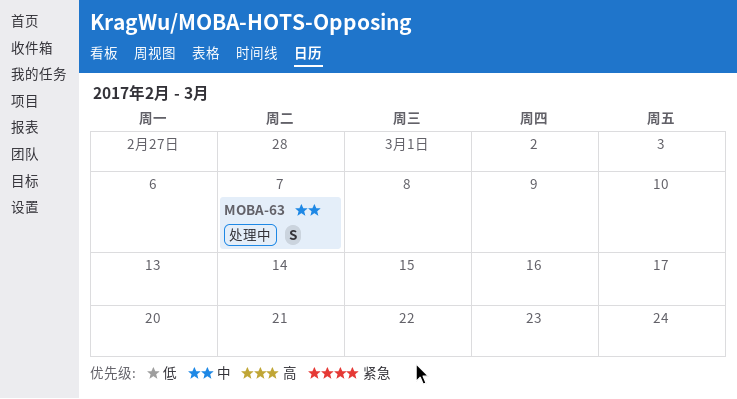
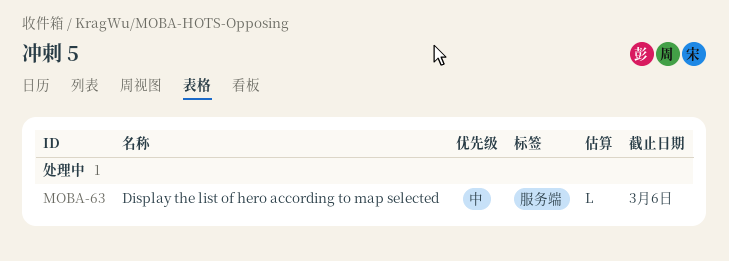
MOBA-63, estimate: S -> L
MOBA-63, due: Mar 7 -> Mar 6

